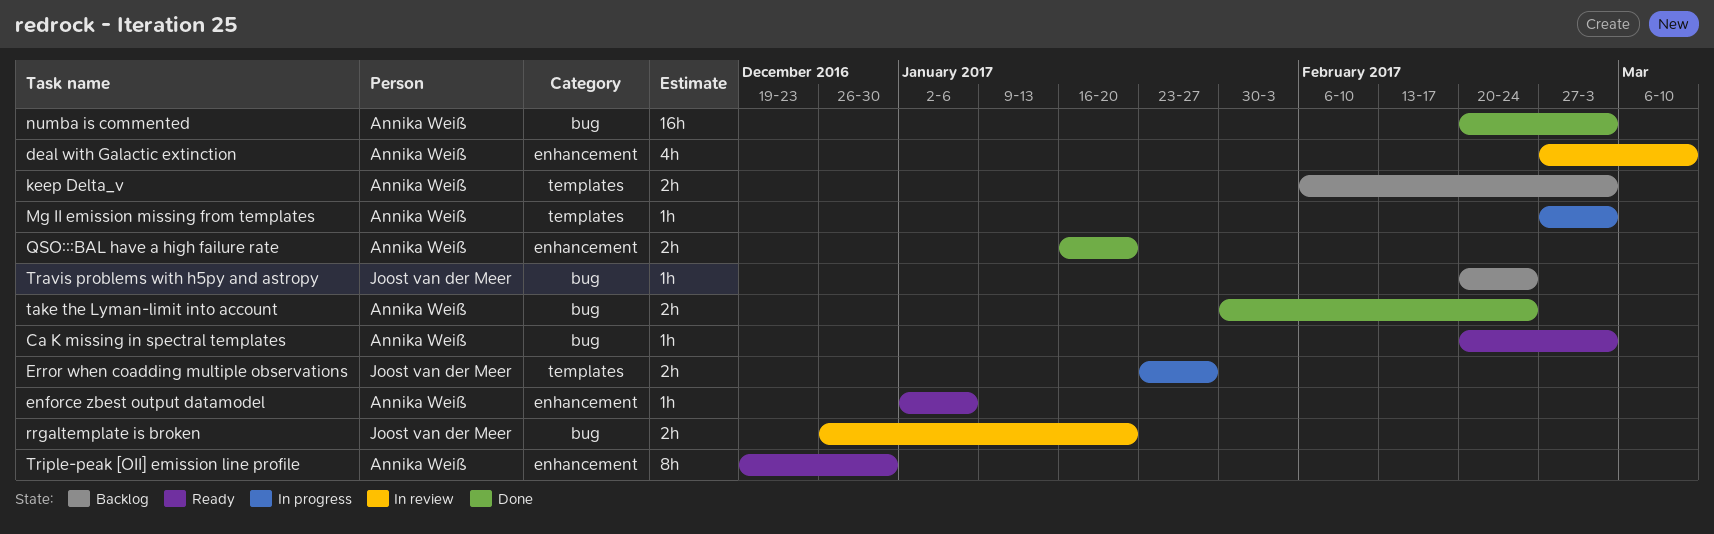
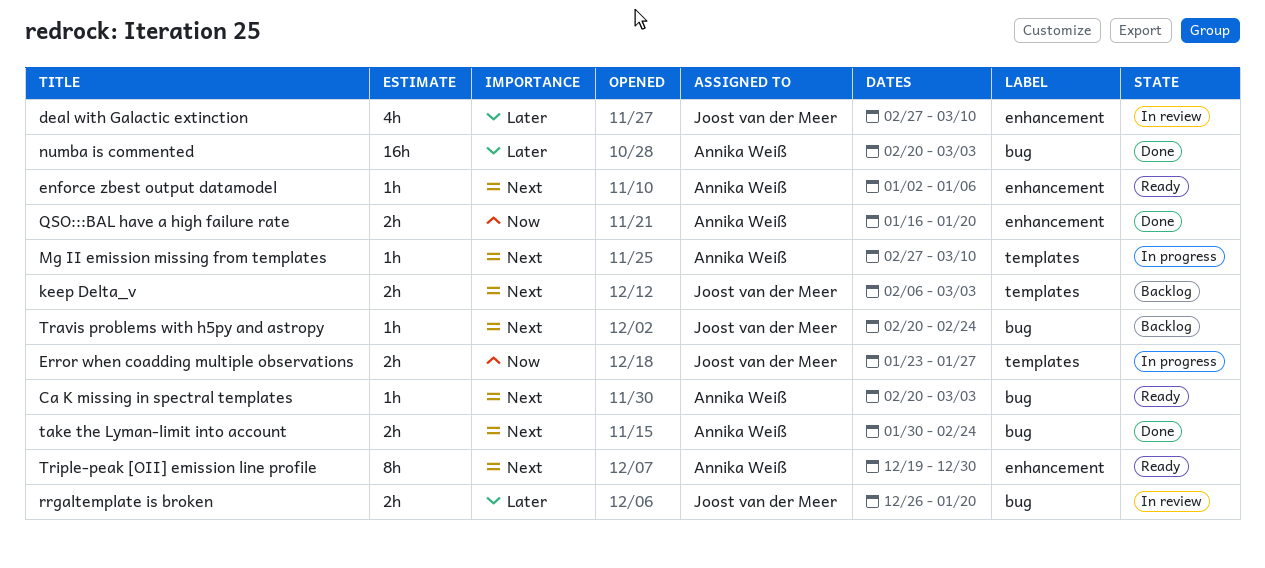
deal with Galactic extinction, owner: Annika Weiß -> Joost van der Meer
keep Delta_v, owner: Annika Weiß -> Joost van der Meer
Mg II emission missing from templates, due: Mar 3 -> Mar 10

